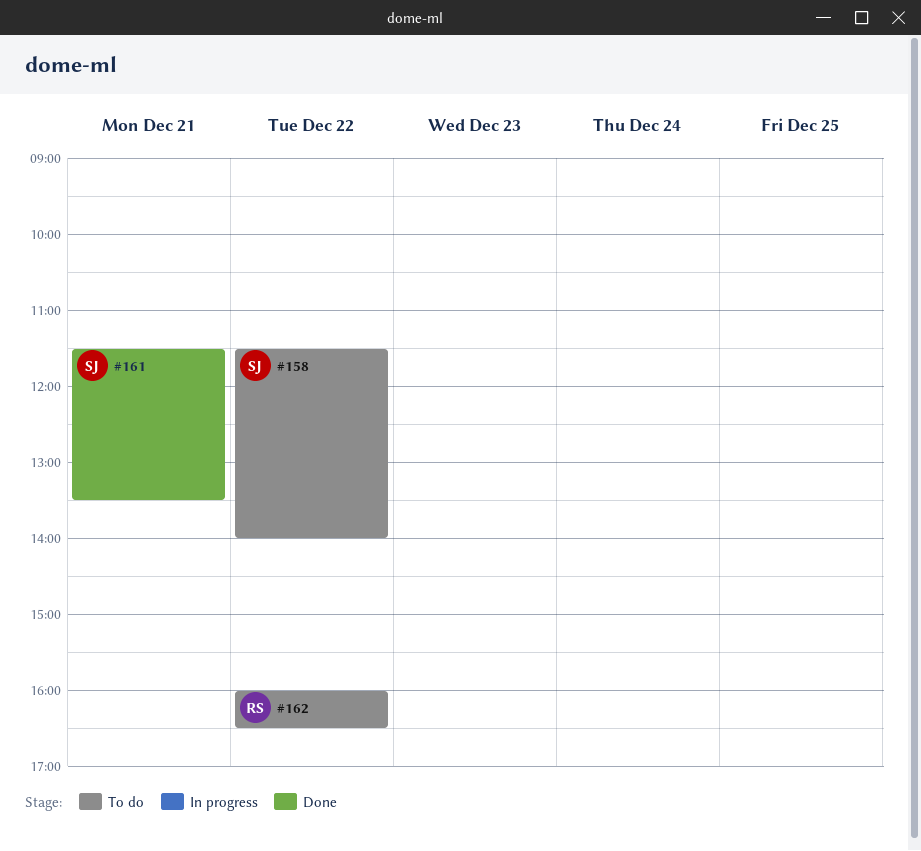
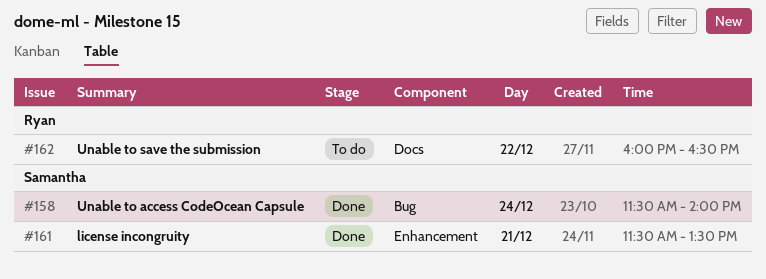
#158, status: To do -> Done
#158, day: Dec 22 -> Dec 24

